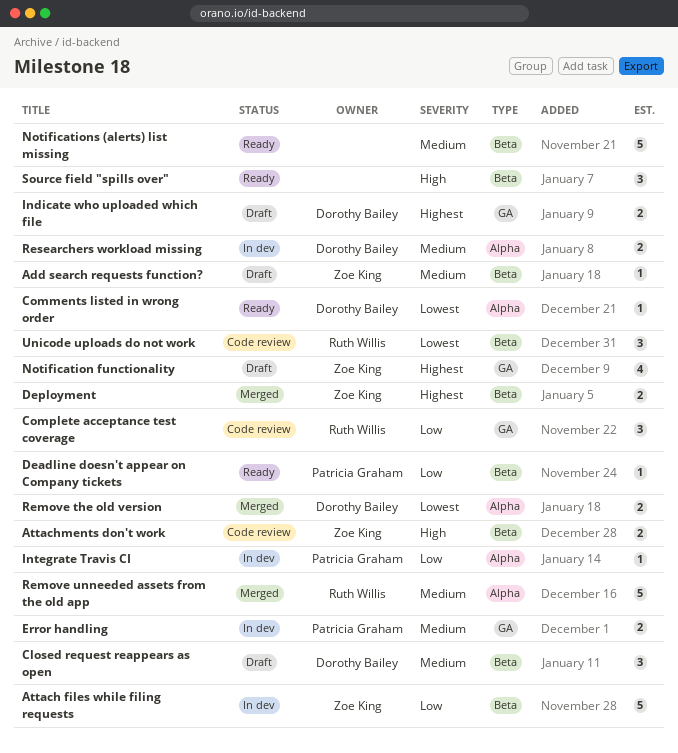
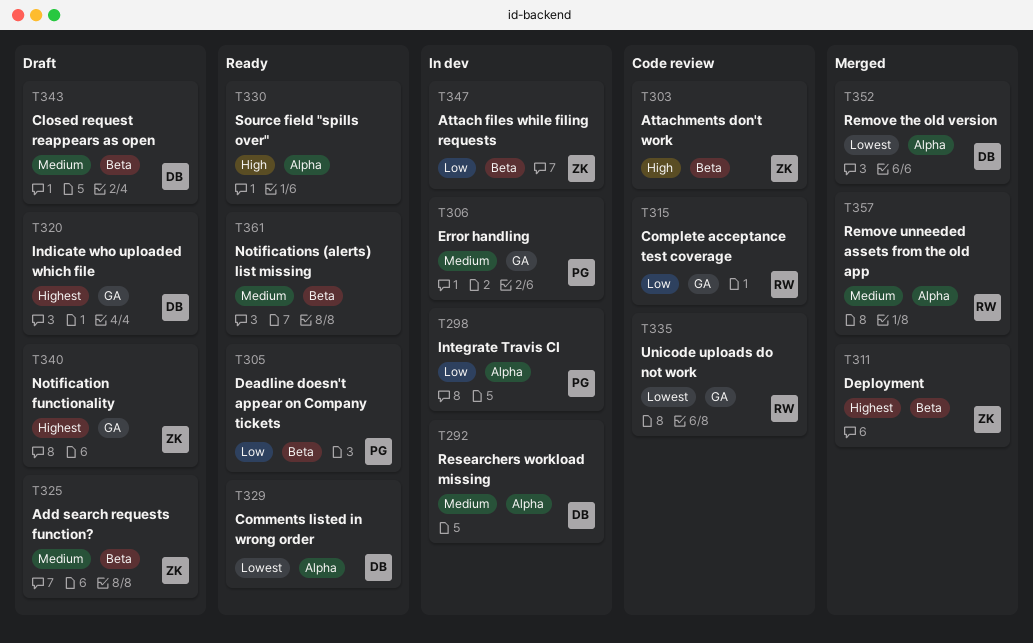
Source field "spills over", label: Beta -> Alpha
Unicode uploads do not work, label: Beta -> GA

